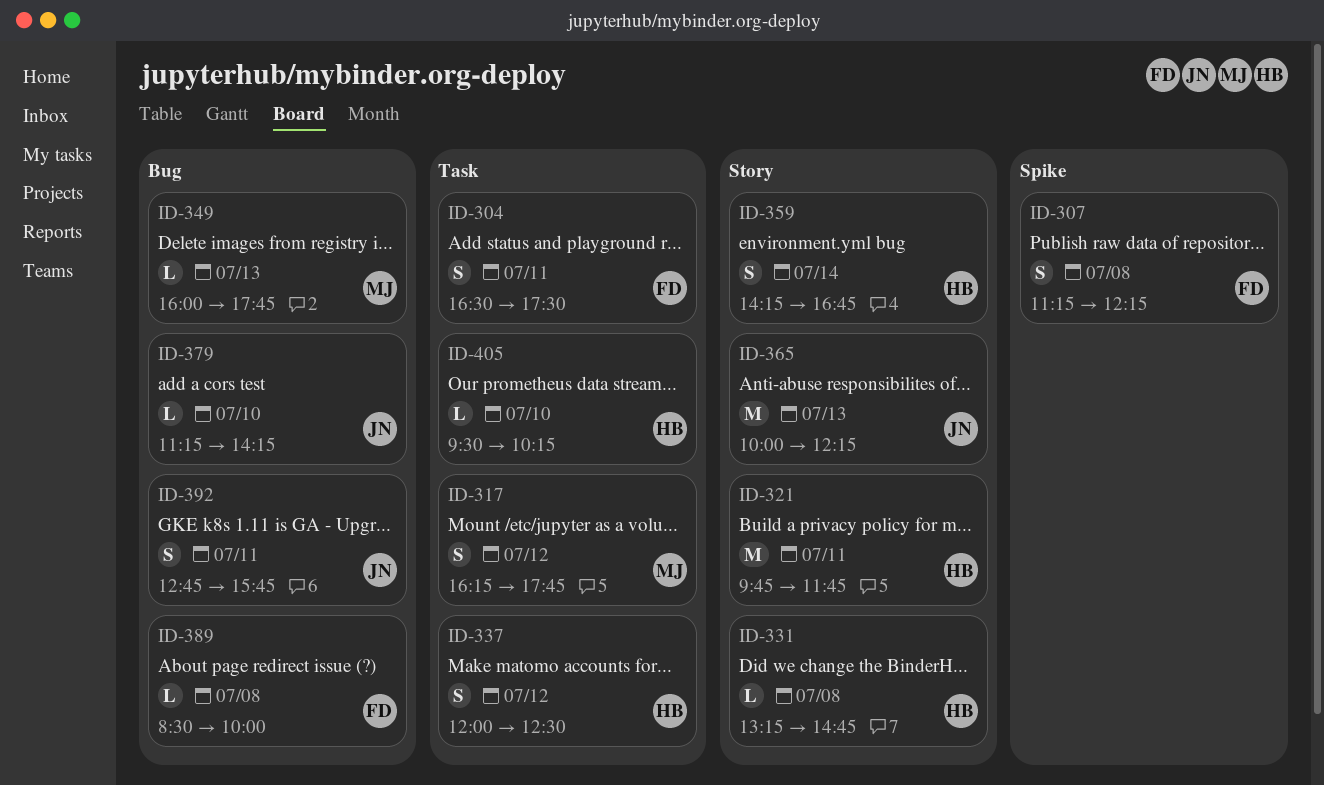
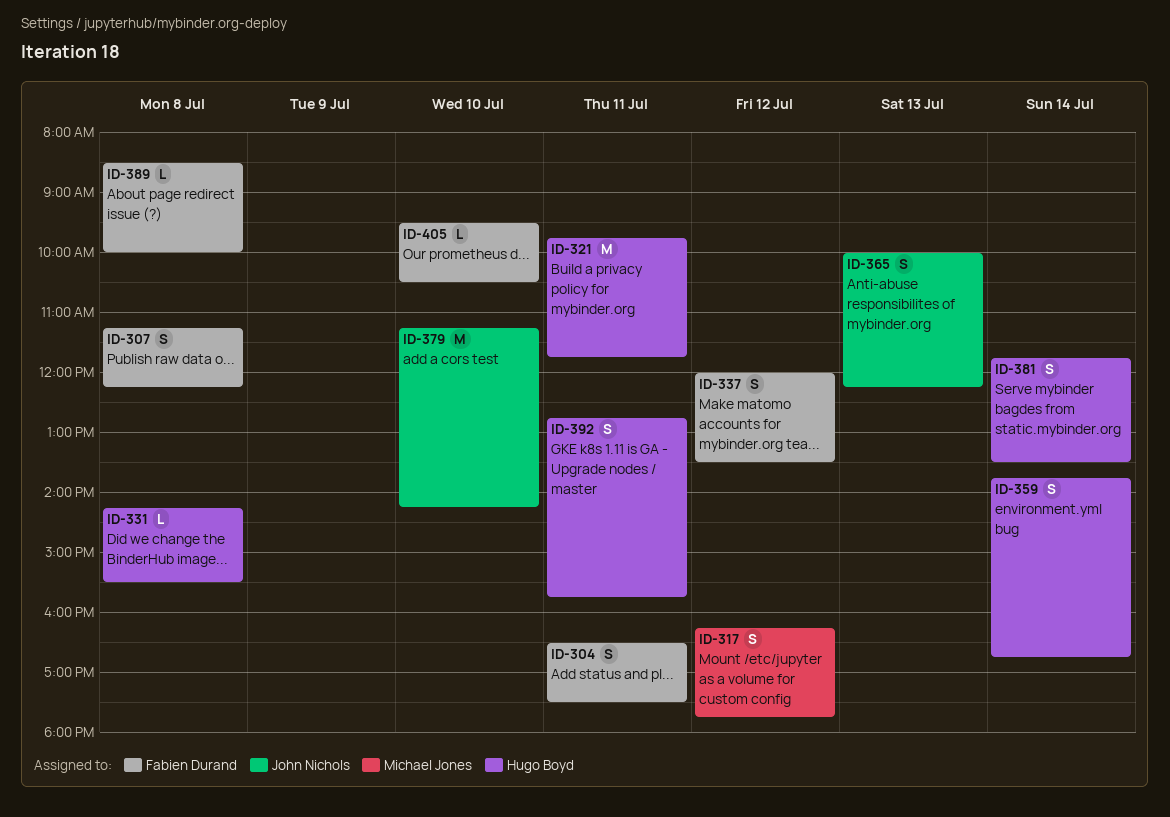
ID-331, begins: 13:15 -> 14:15
ID-331, ends: 14:45 -> 15:30
ID-337, owner: Hugo Boyd -> Fabien Durand
ID-337, ends: 12:30 -> 13:30
ID-349: present -> none
ID-359, begins: 14:15 -> 13:45
ID-365, estimate: M -> S
ID-379, estimate: L -> M
ID-381: none -> present
ID-392, owner: John Nichols -> Hugo Boyd
ID-405, owner: Hugo Boyd -> Fabien Durand
ID-405, ends: 10:15 -> 10:30

